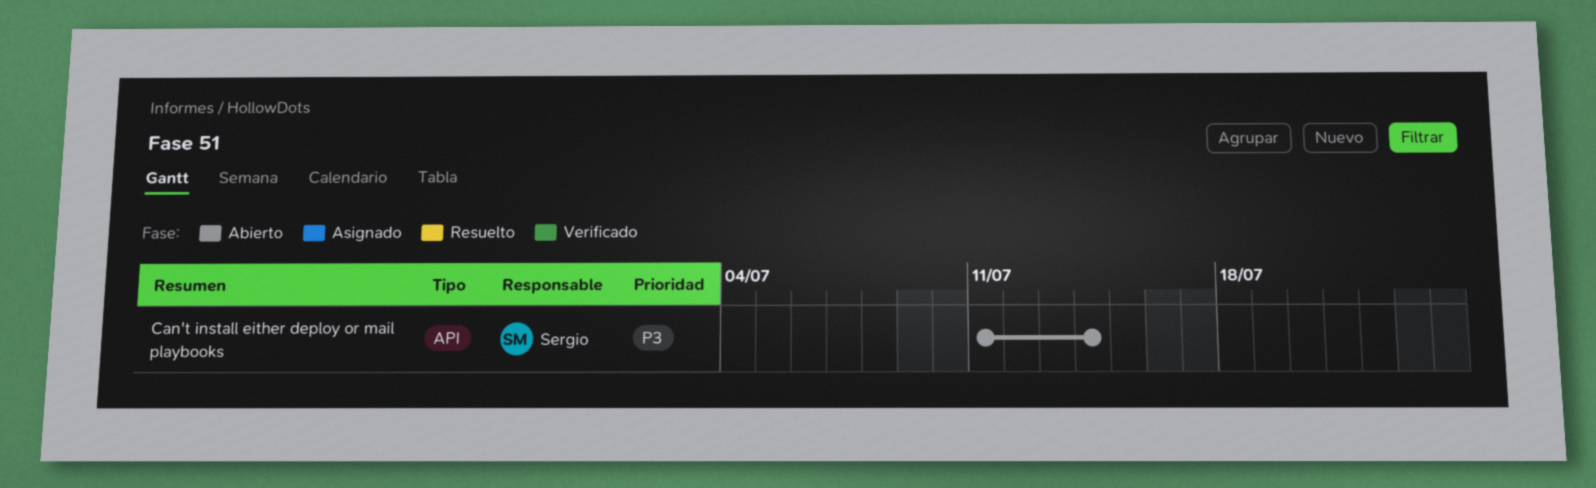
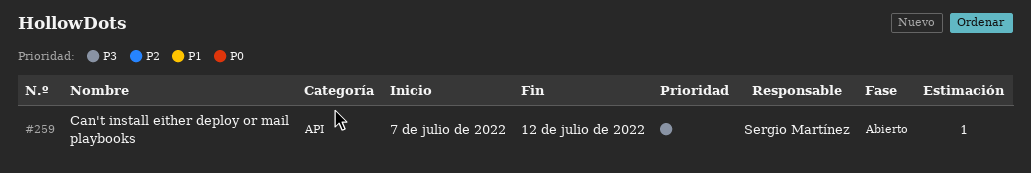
Can't install either deploy or mail playbooks, start: Jul 11 -> Jul 7
Can't install either deploy or mail playbooks, due: Jul 14 -> Jul 12

